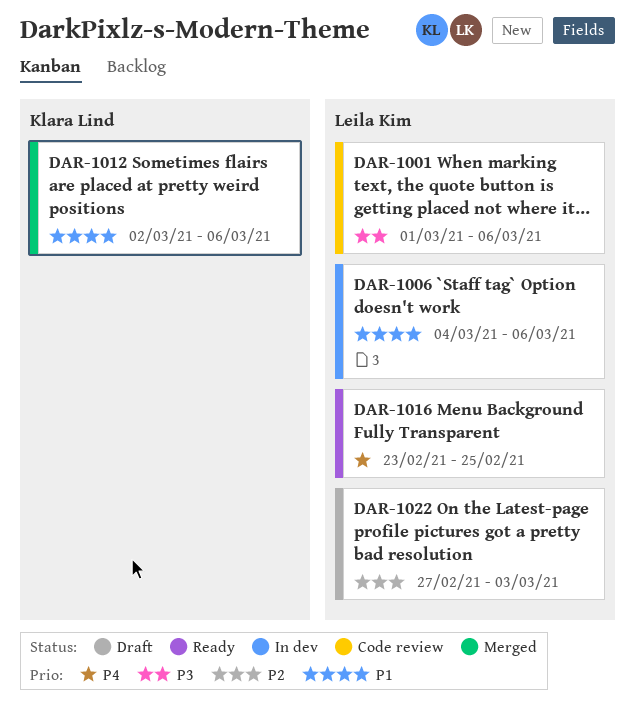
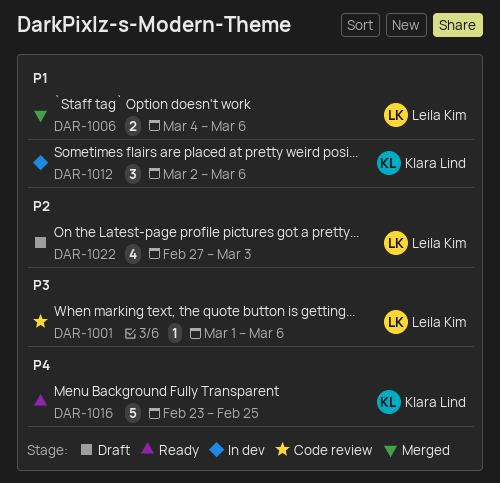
DAR-1006, status: In dev -> Merged
DAR-1012, status: Merged -> In dev
DAR-1016, owner: Leila Kim -> Klara Lind

